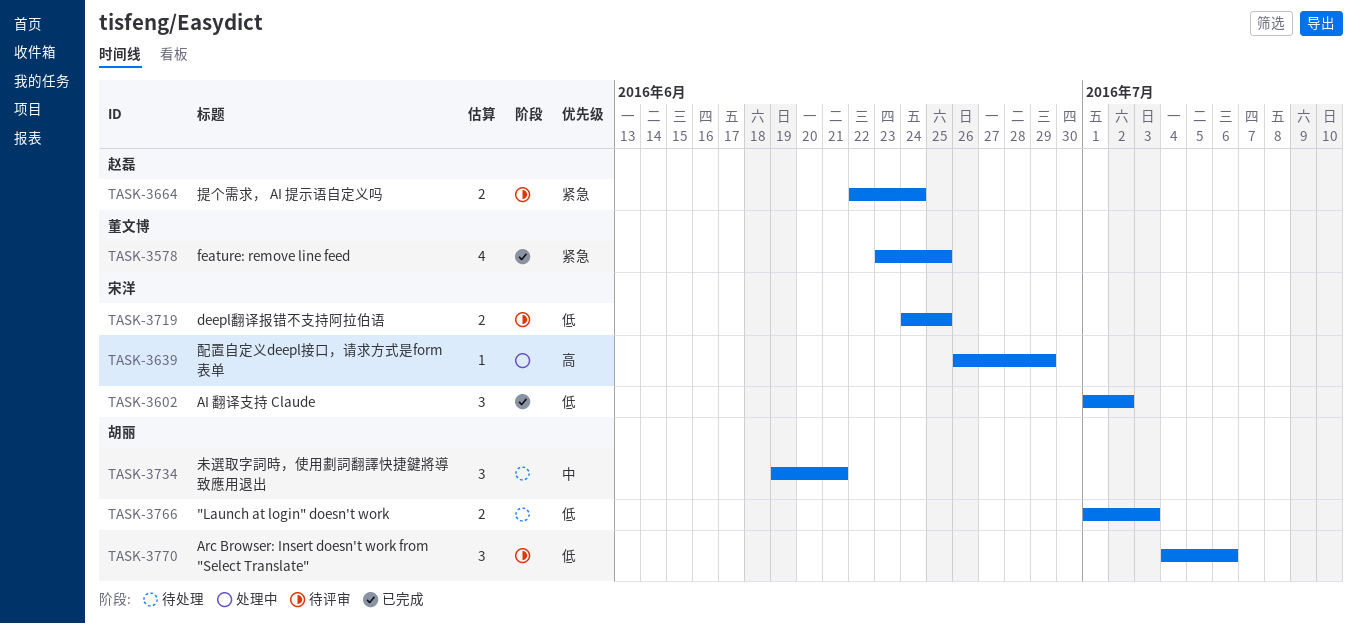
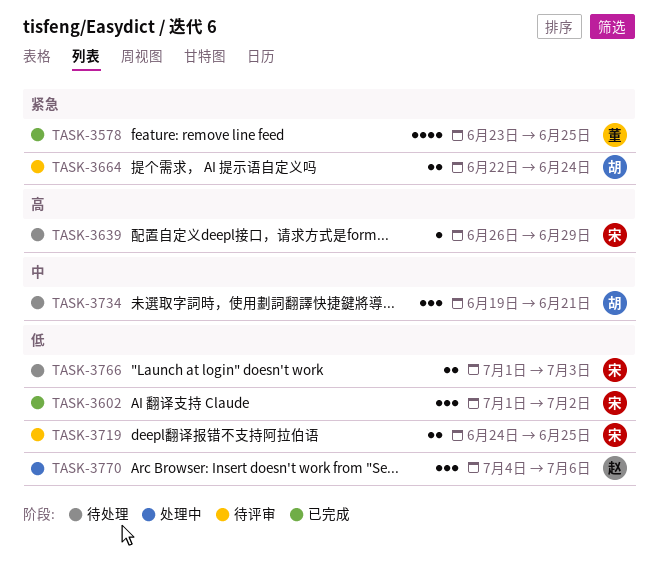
TASK-3639, status: 处理中 -> 待处理
TASK-3664, owner: 赵磊 -> 胡丽
TASK-3766, owner: 胡丽 -> 宋洋
TASK-3770, status: 待评审 -> 处理中
TASK-3770, owner: 胡丽 -> 赵磊

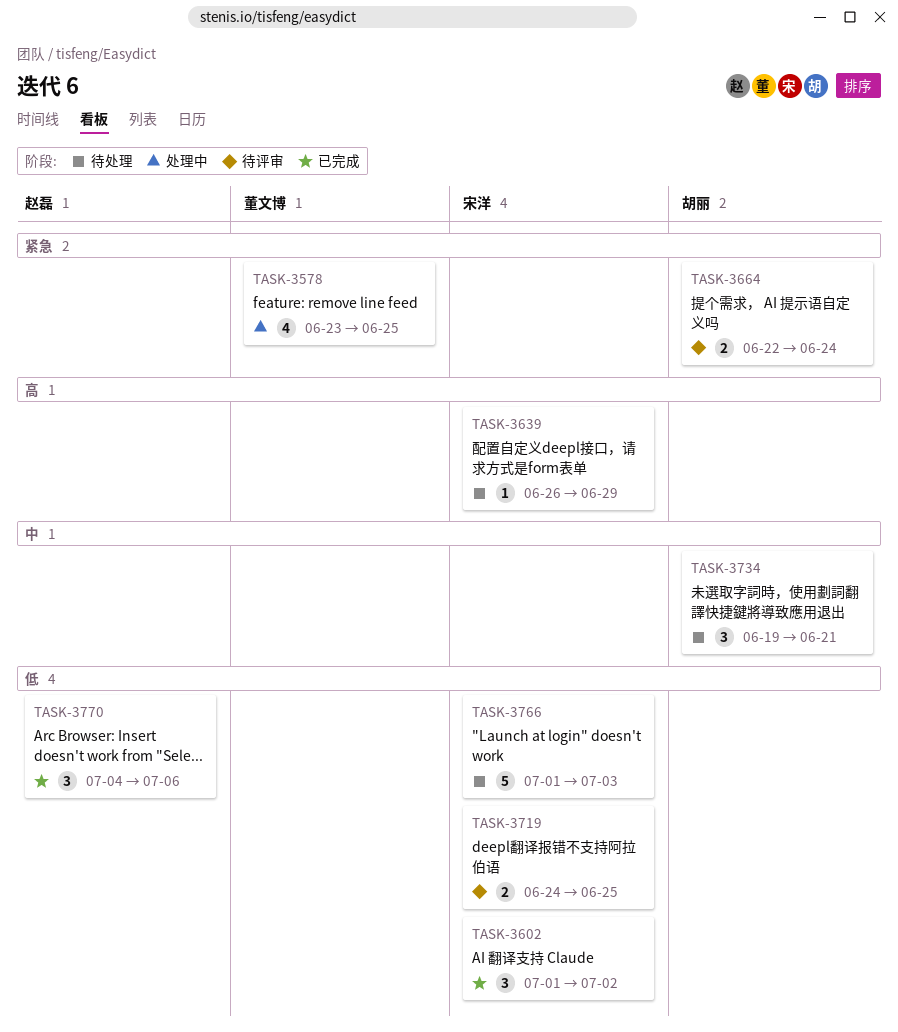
TASK-3578, status: 已完成 -> 处理中
TASK-3766, estimate: 2 -> 5
TASK-3770, status: 处理中 -> 已完成

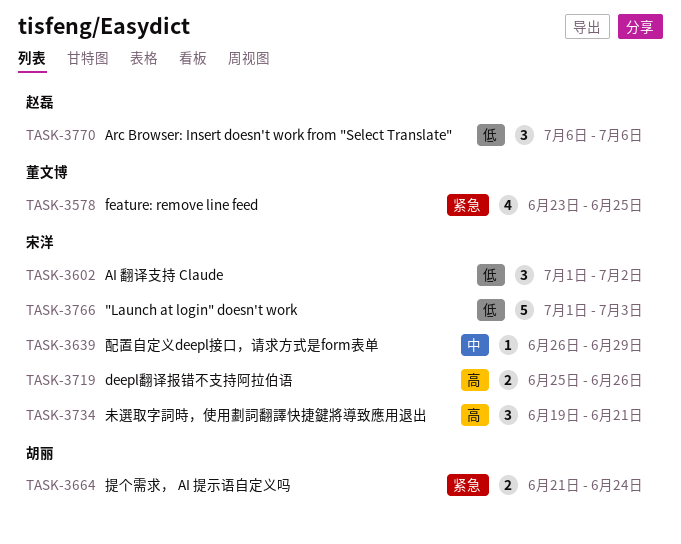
TASK-3639, priority: 高 -> 中
TASK-3664, start: Jun 22 -> Jun 21
TASK-3719, priority: 低 -> 高
TASK-3719, start: Jun 24 -> Jun 25
TASK-3719, due: Jun 25 -> Jun 26
TASK-3734, owner: 胡丽 -> 宋洋
TASK-3734, priority: 中 -> 高
TASK-3770, start: Jul 4 -> Jul 6

